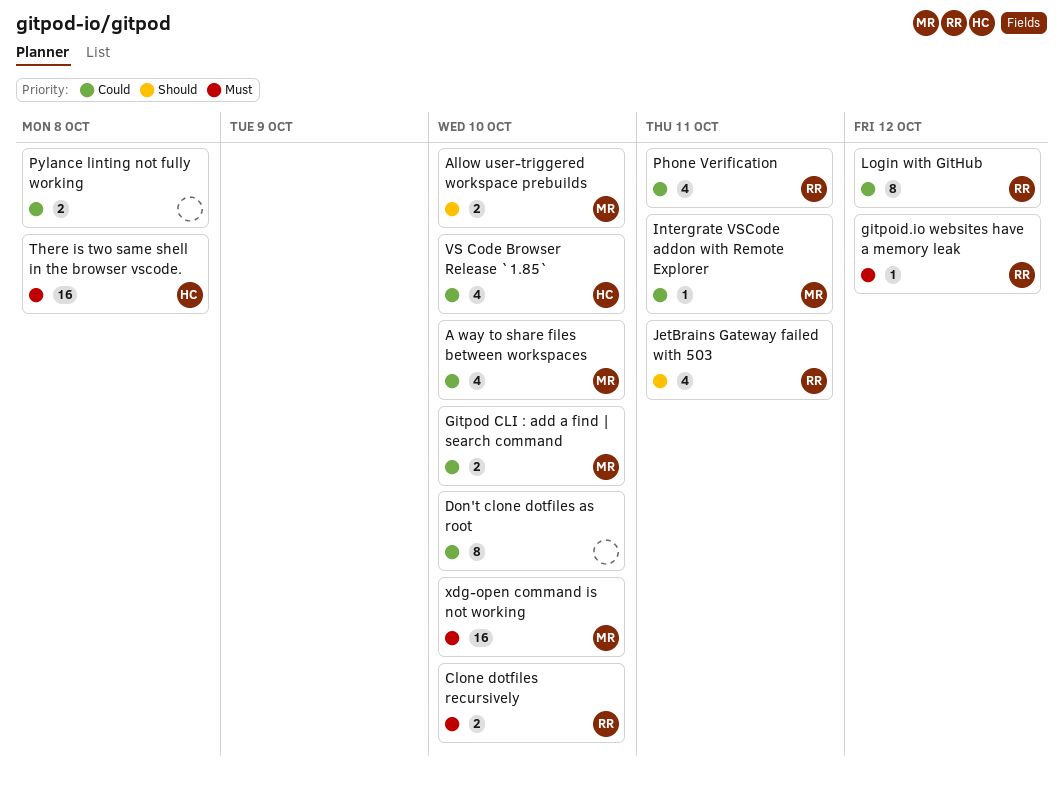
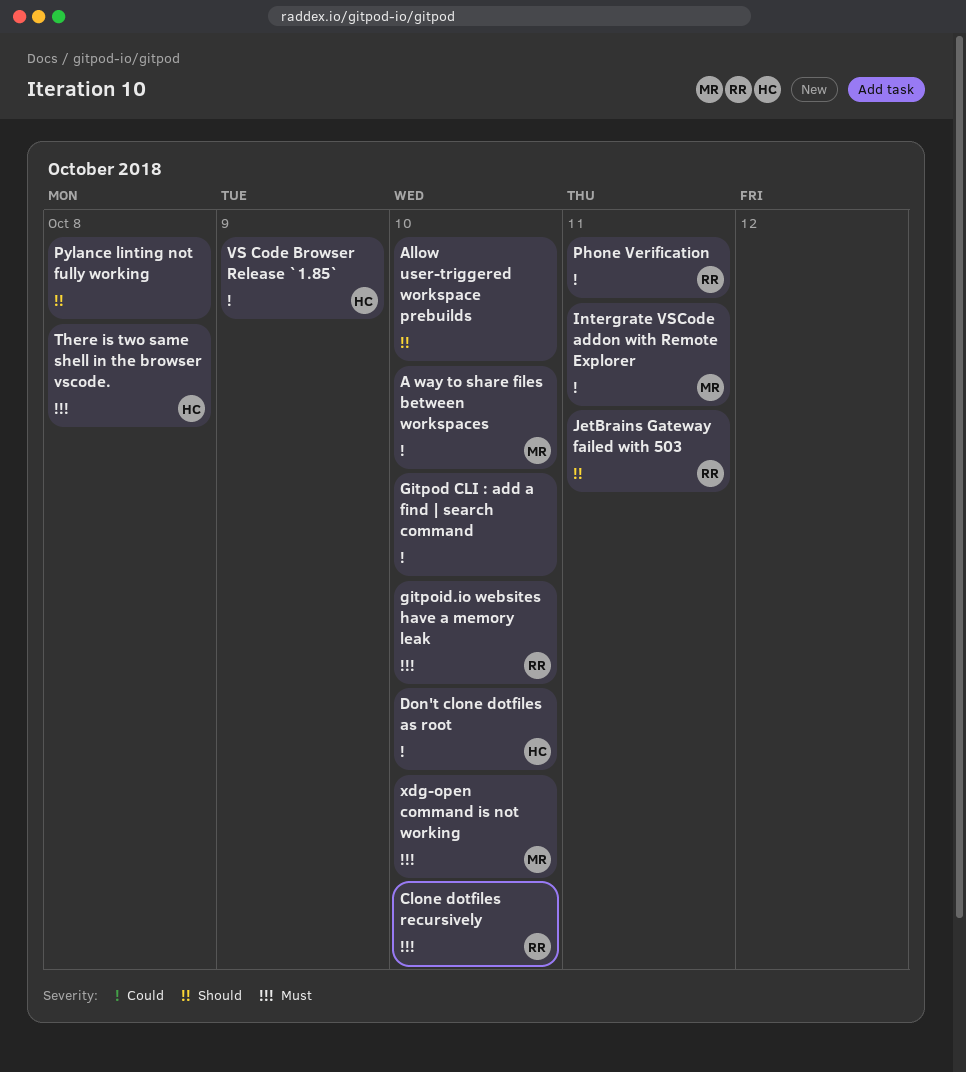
Allow user-triggered workspace prebuilds, owner: MR -> none
Don't clone dotfiles as root, owner: none -> HC
Gitpod CLI : add a find | search command, owner: MR -> none
gitpoid.io websites have a memory leak, due: Oct 12 -> Oct 10
Login with GitHub: present -> none
Pylance linting not fully working, priority: Could -> Should
VS Code Browser Release `1.85`, due: Oct 10 -> Oct 9

